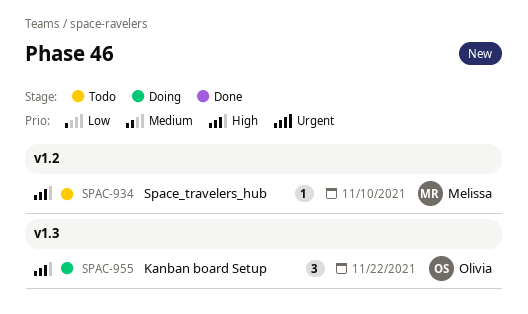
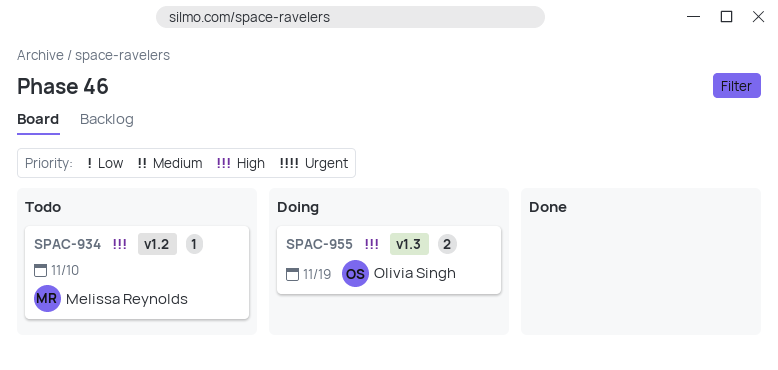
SPAC-955, estimate: 3 -> 2
SPAC-955, due: Nov 22 -> Nov 19

